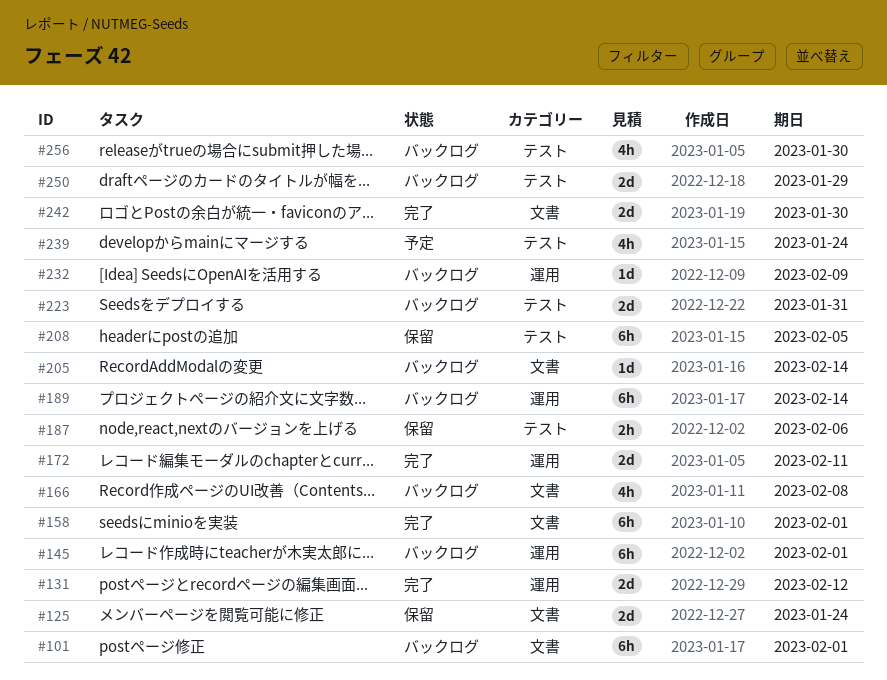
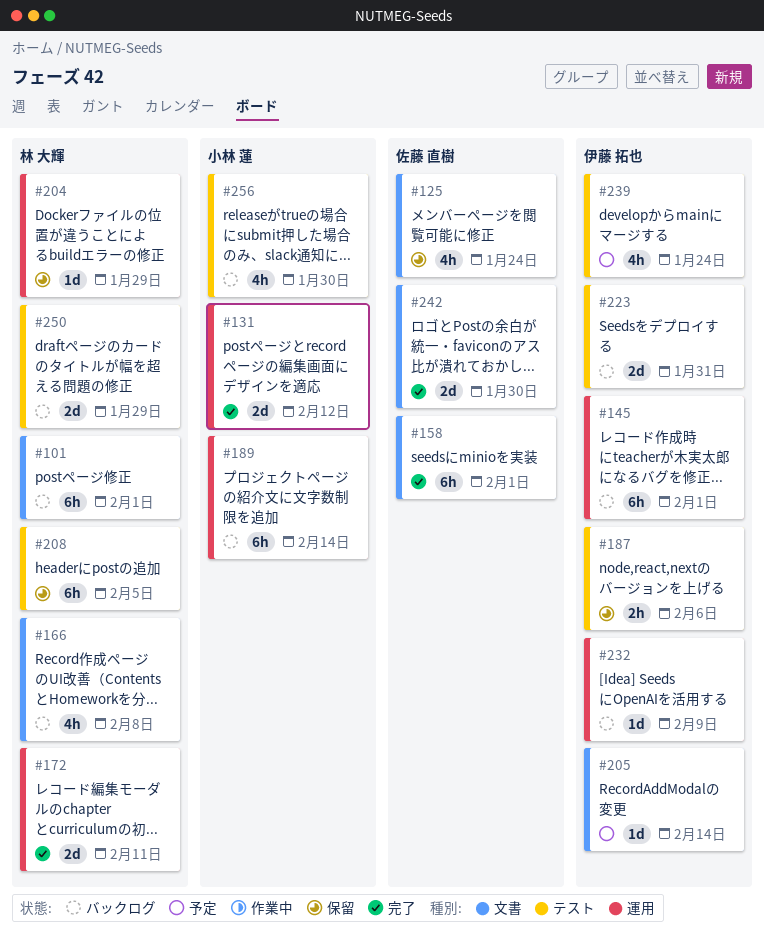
#125, estimate: 2d -> 4h
#204: none -> present
#205, status: バックログ -> 予定

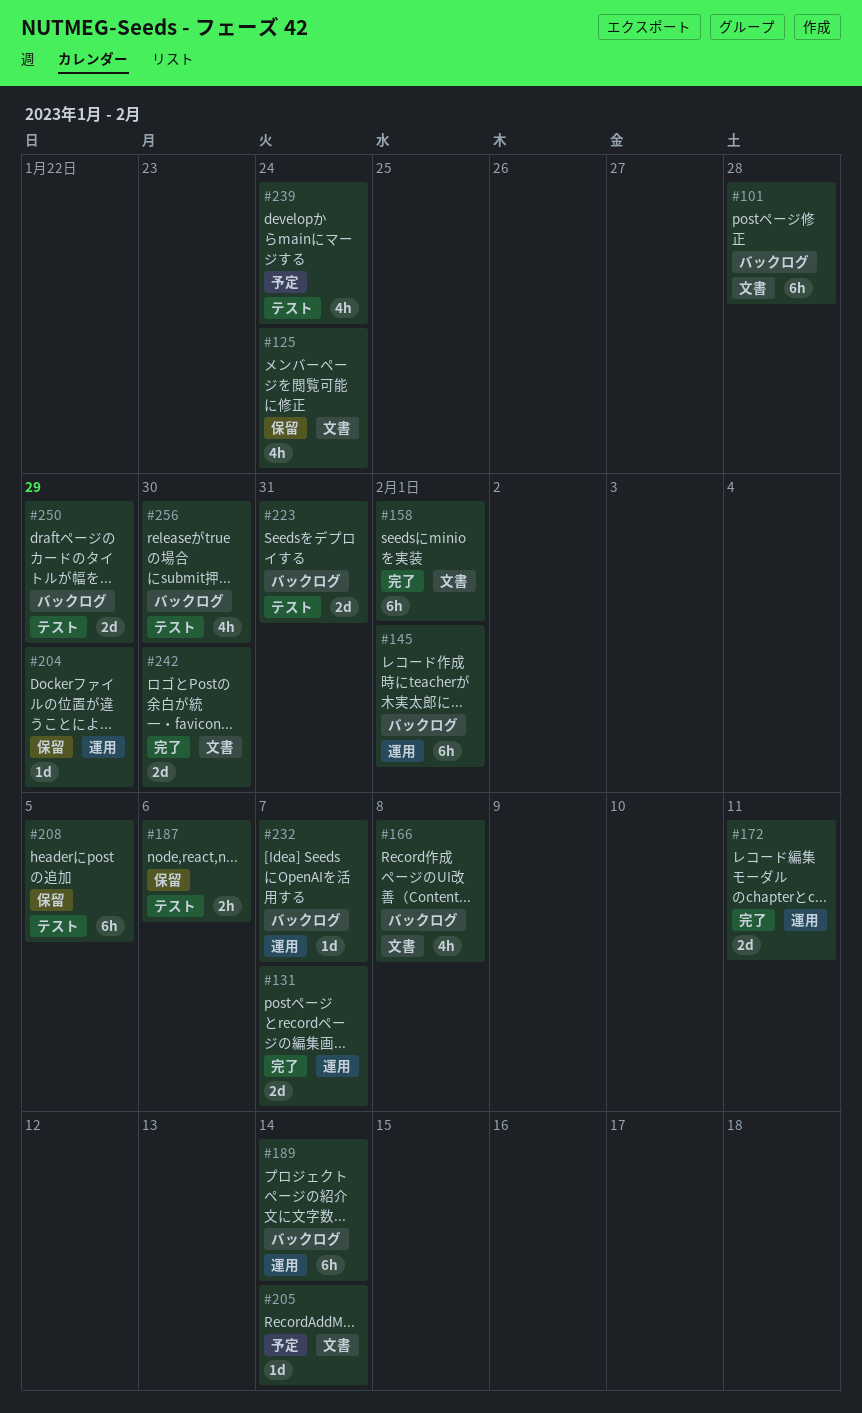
#101, due: Feb 1 -> Jan 28
#131, due: Feb 12 -> Feb 7
#232, due: Feb 9 -> Feb 7

